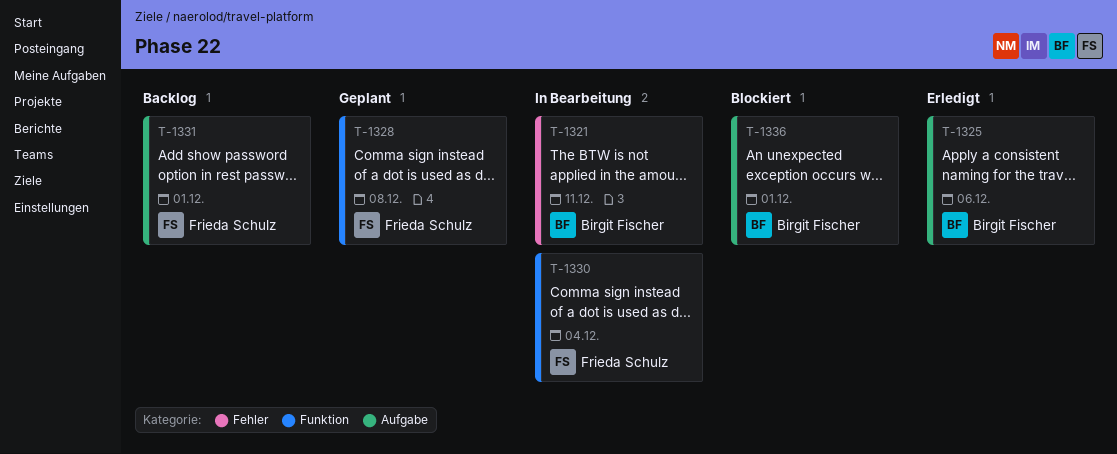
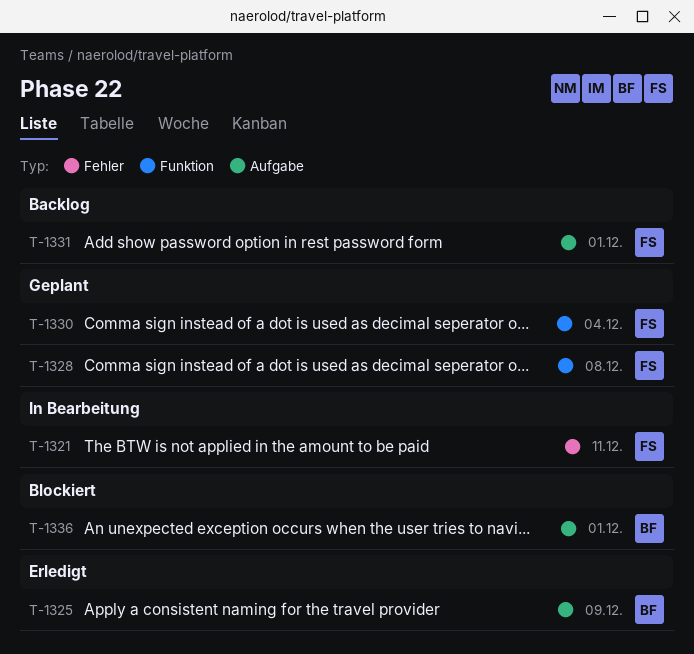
T-1321, owner: Birgit Fischer -> Frieda Schulz
T-1325, due: Dec 6 -> Dec 9
T-1330, status: In Bearbeitung -> Geplant

